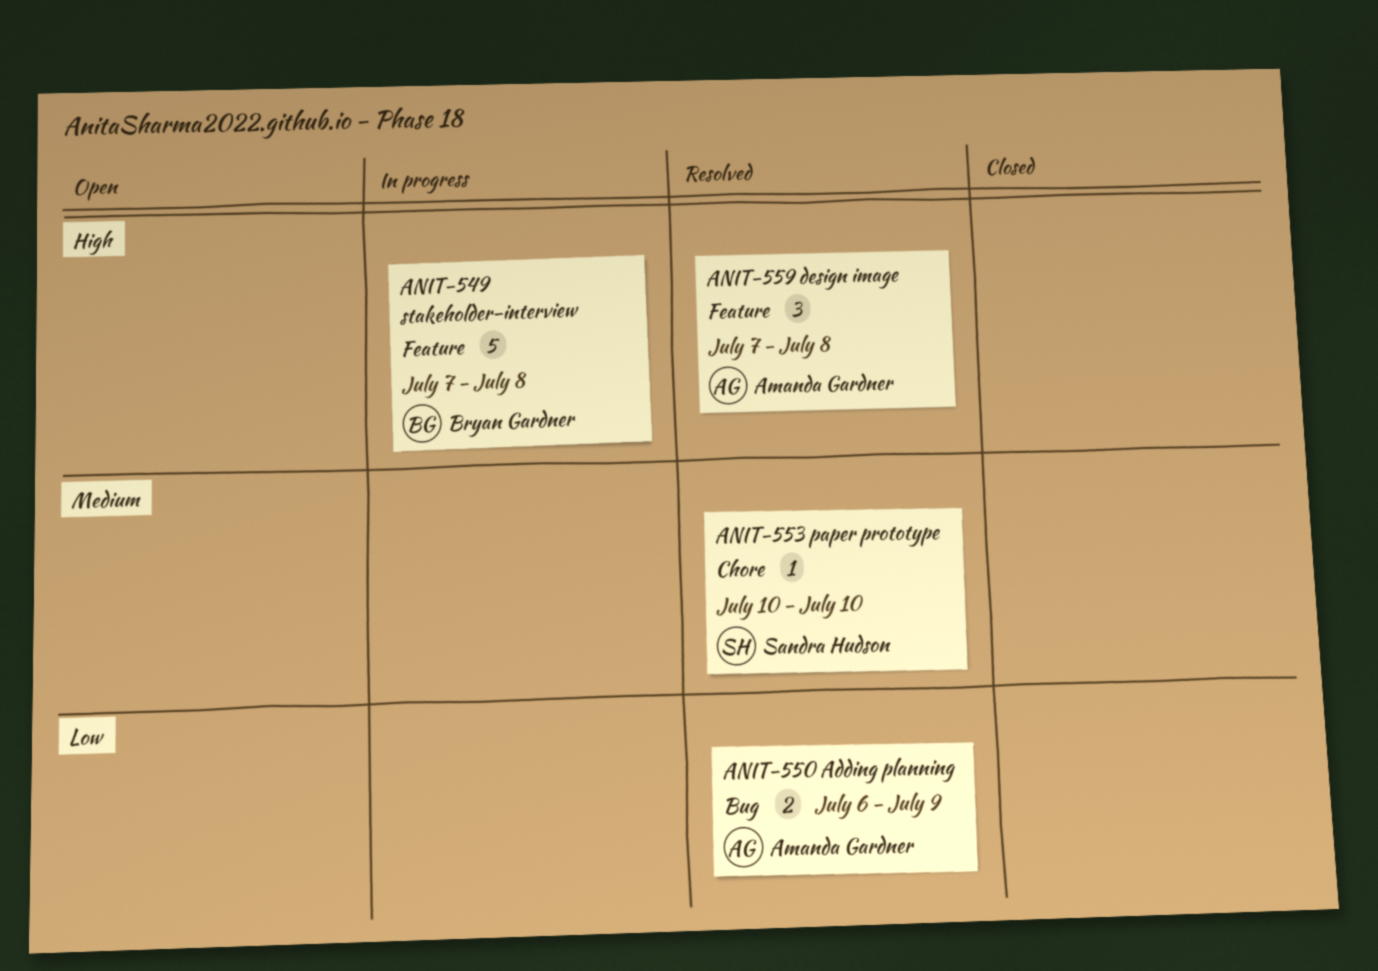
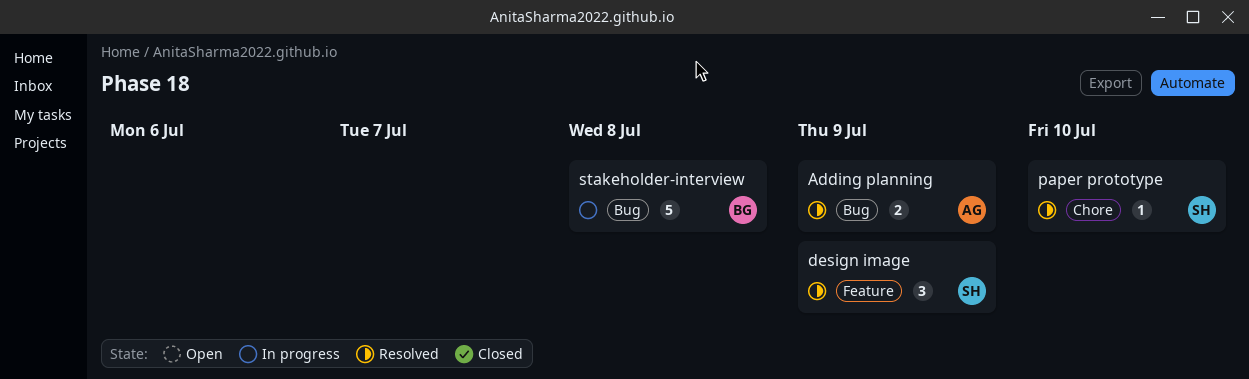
design image, owner: Amanda Gardner -> Sandra Hudson
design image, due: Jul 8 -> Jul 9
stakeholder-interview, label: Feature -> Bug

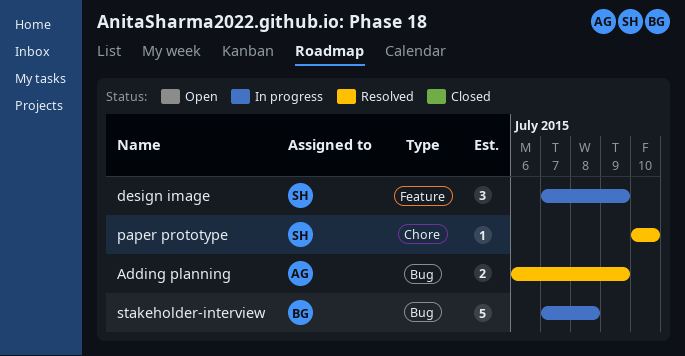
design image, status: Resolved -> In progress

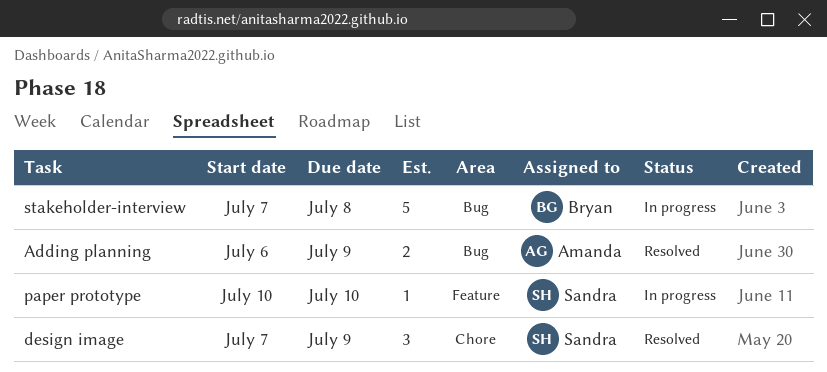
design image, status: In progress -> Resolved
design image, label: Feature -> Chore
paper prototype, status: Resolved -> In progress
paper prototype, label: Chore -> Feature

